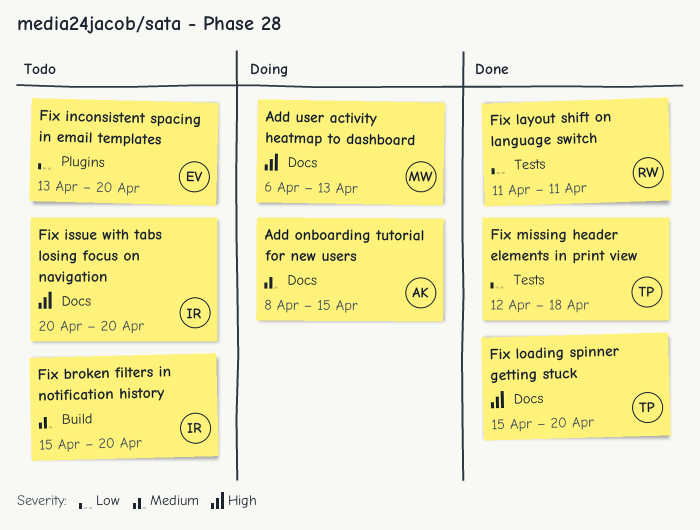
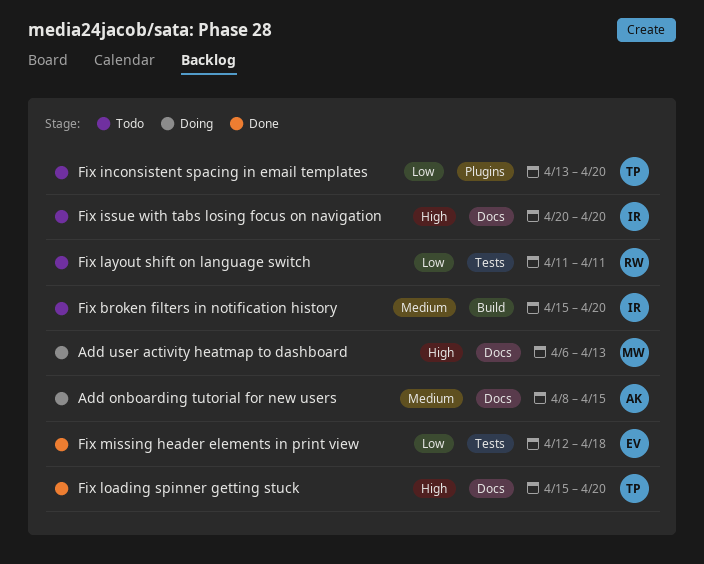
Fix inconsistent spacing in email templates, owner: EV -> TP
Fix layout shift on language switch, status: Done -> Todo
Fix missing header elements in print view, owner: TP -> EV

